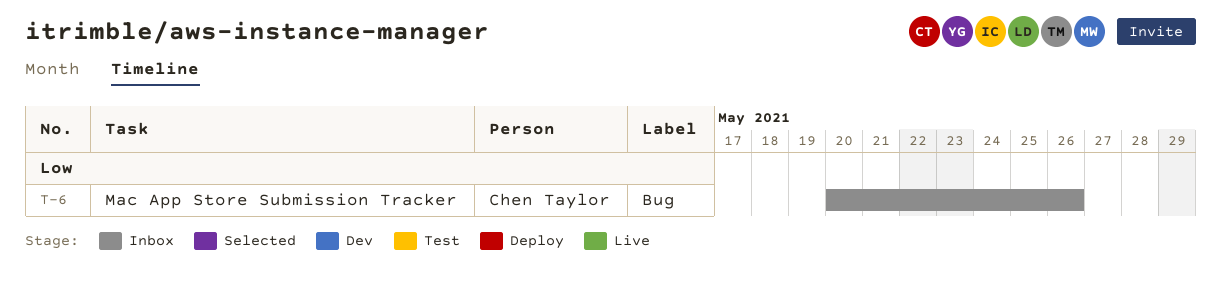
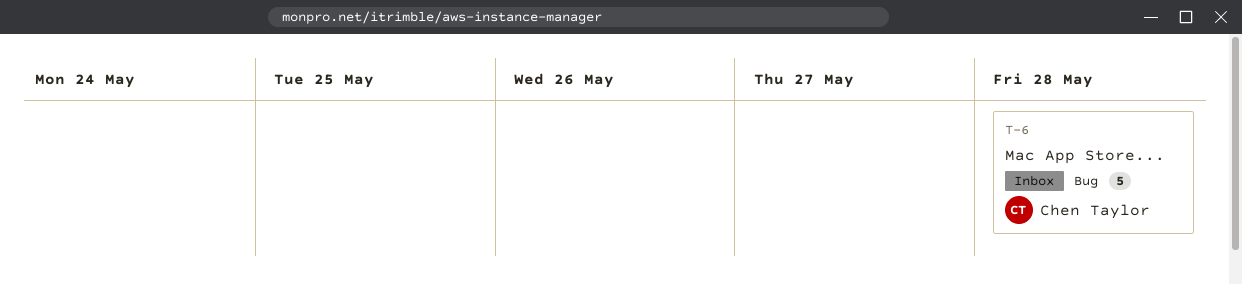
T-6, due: May 26 -> May 28

